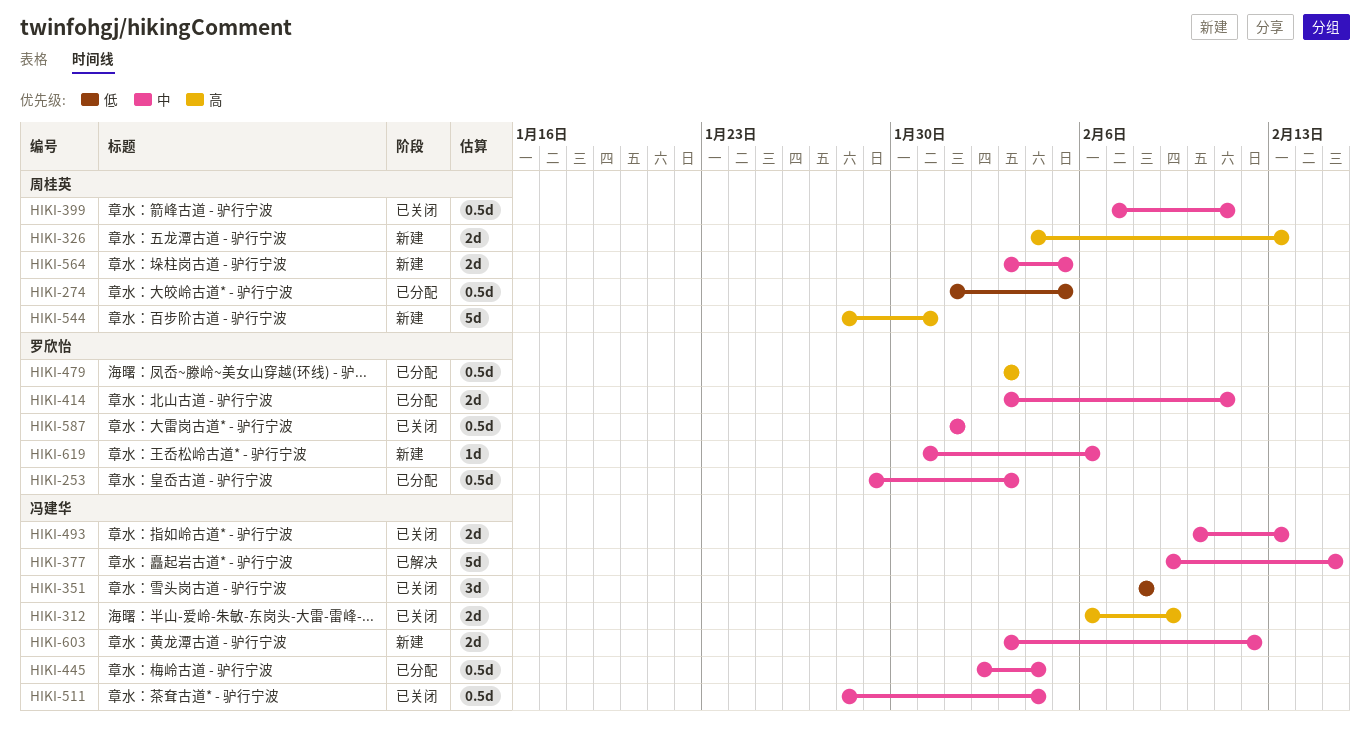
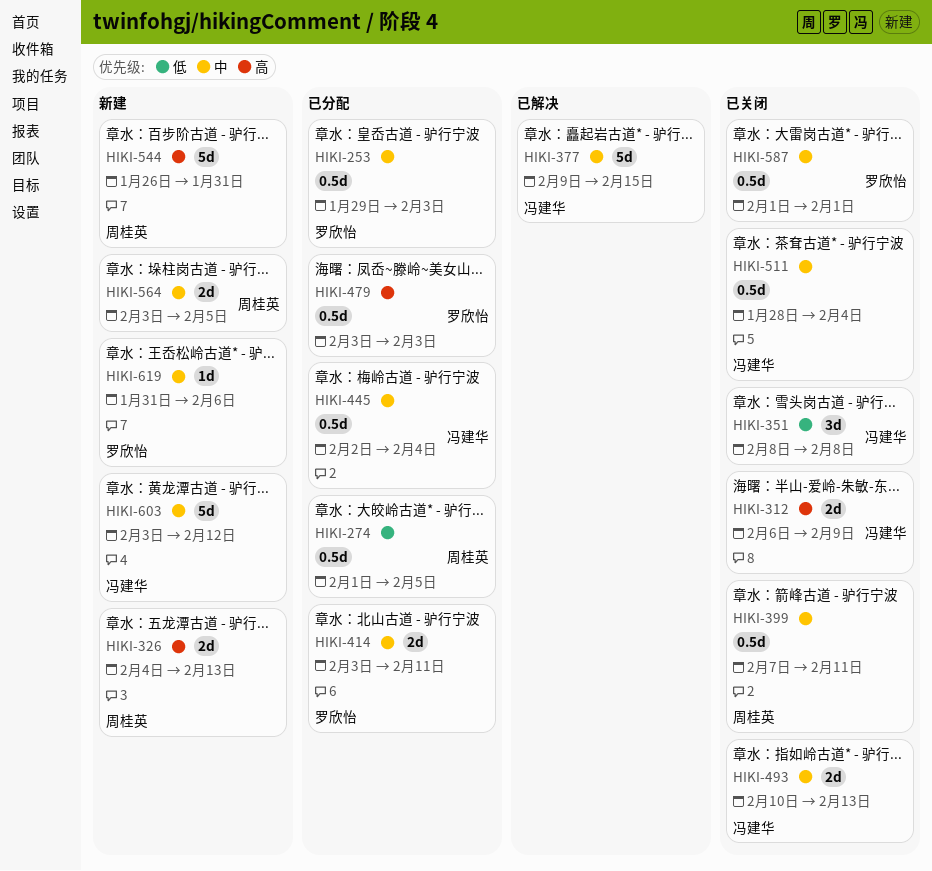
HIKI-544, start: Jan 28 -> Jan 26
HIKI-603, estimate: 2d -> 5d

